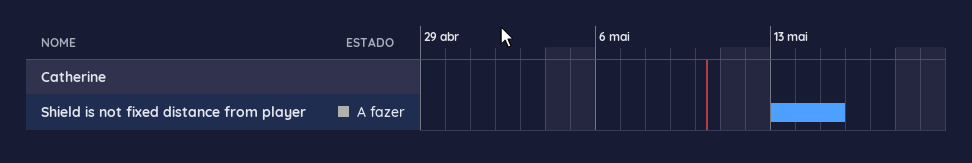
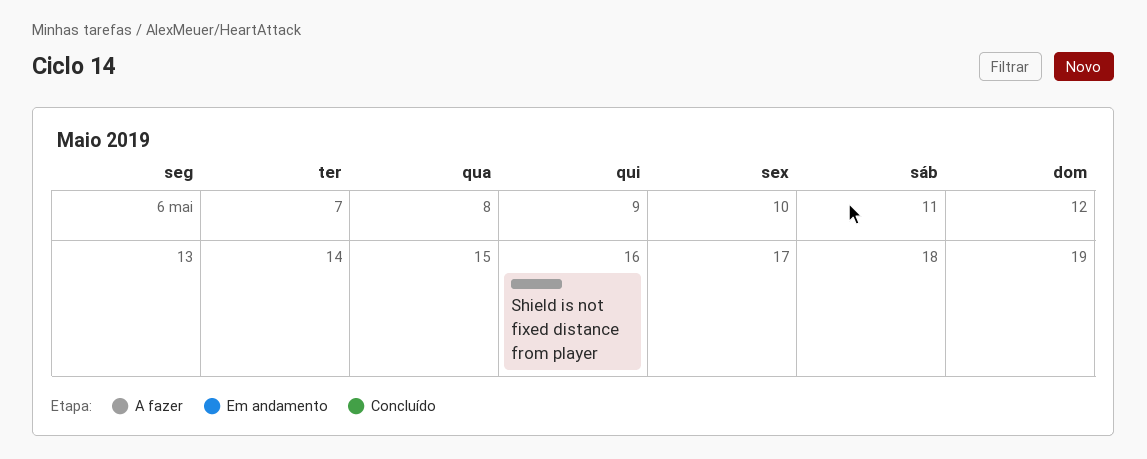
Shield is not fixed distance from player, due: May 15 -> May 16

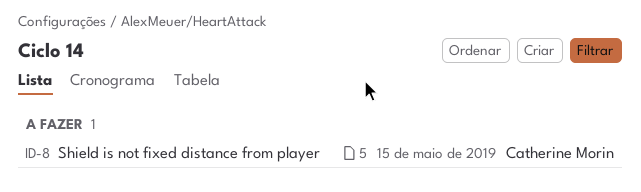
Shield is not fixed distance from player, due: May 16 -> May 15

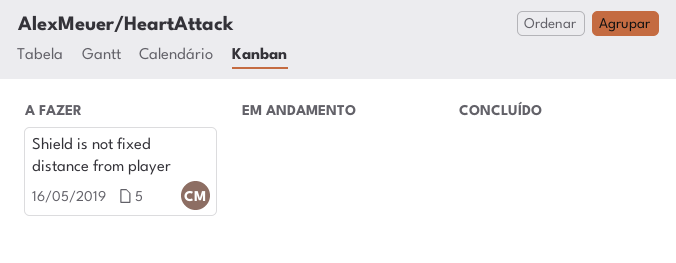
Shield is not fixed distance from player, due: May 15 -> May 16

